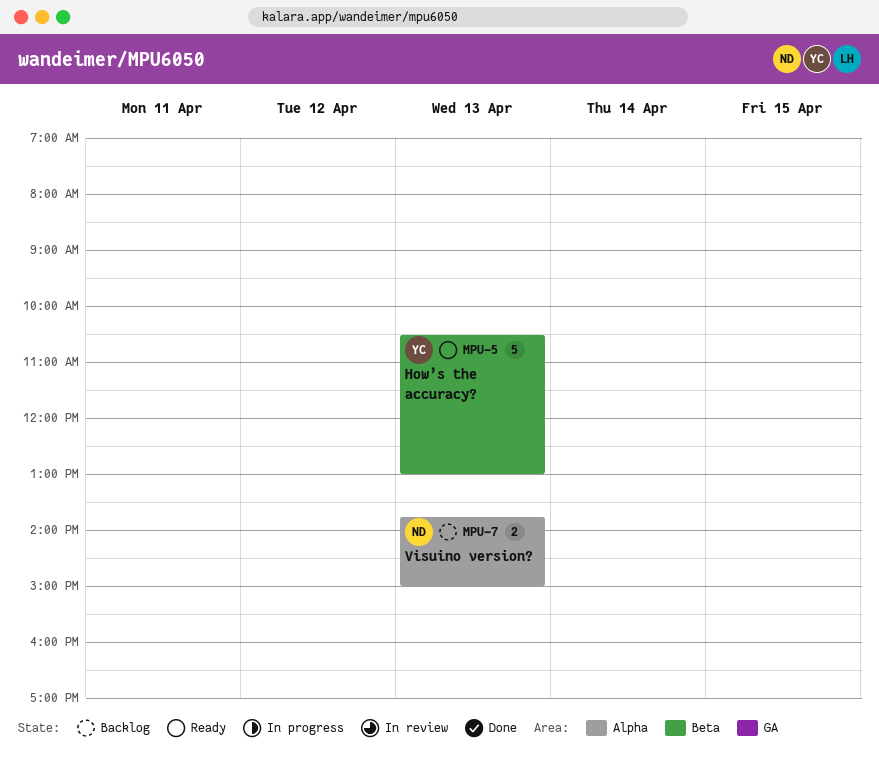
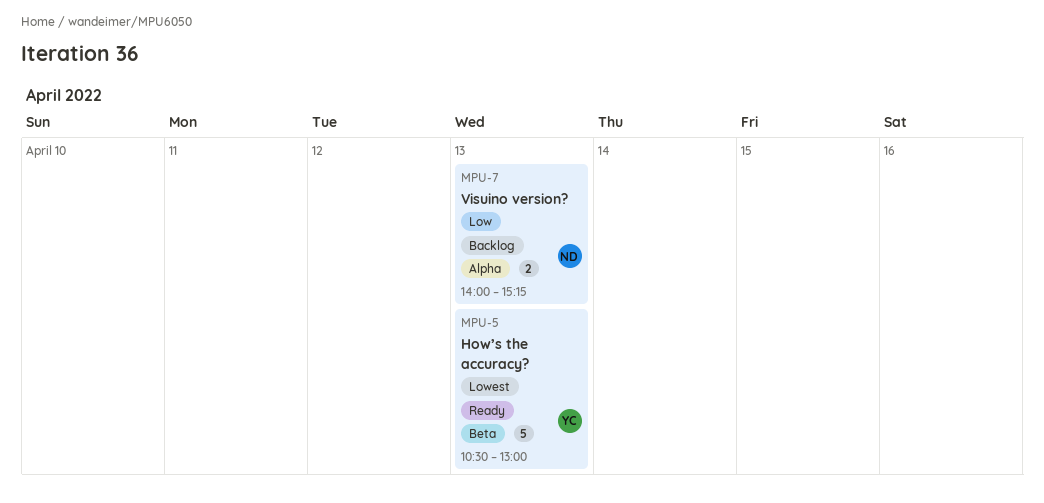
MPU-7, begins: 13:45 -> 14:00
MPU-7, ends: 15:00 -> 15:15

